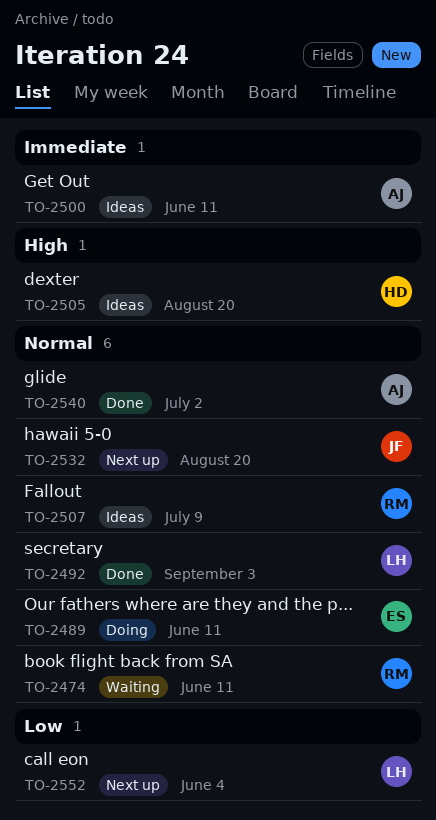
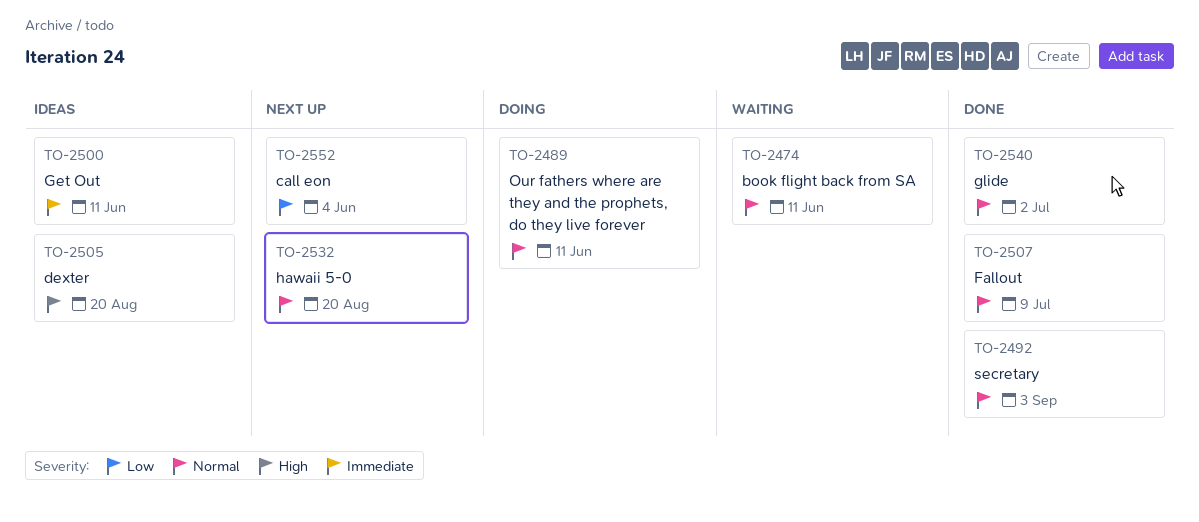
TO-2507, status: Ideas -> Done

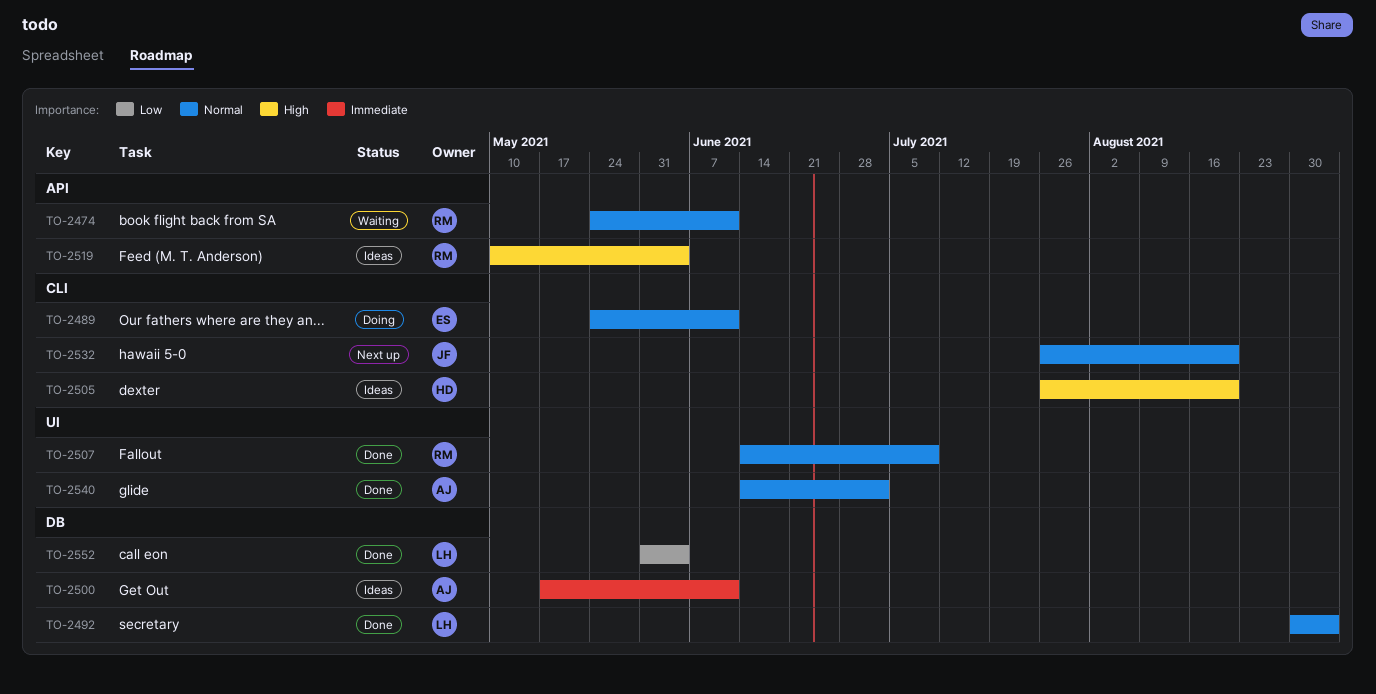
TO-2519: none -> present
TO-2552, status: Next up -> Done

